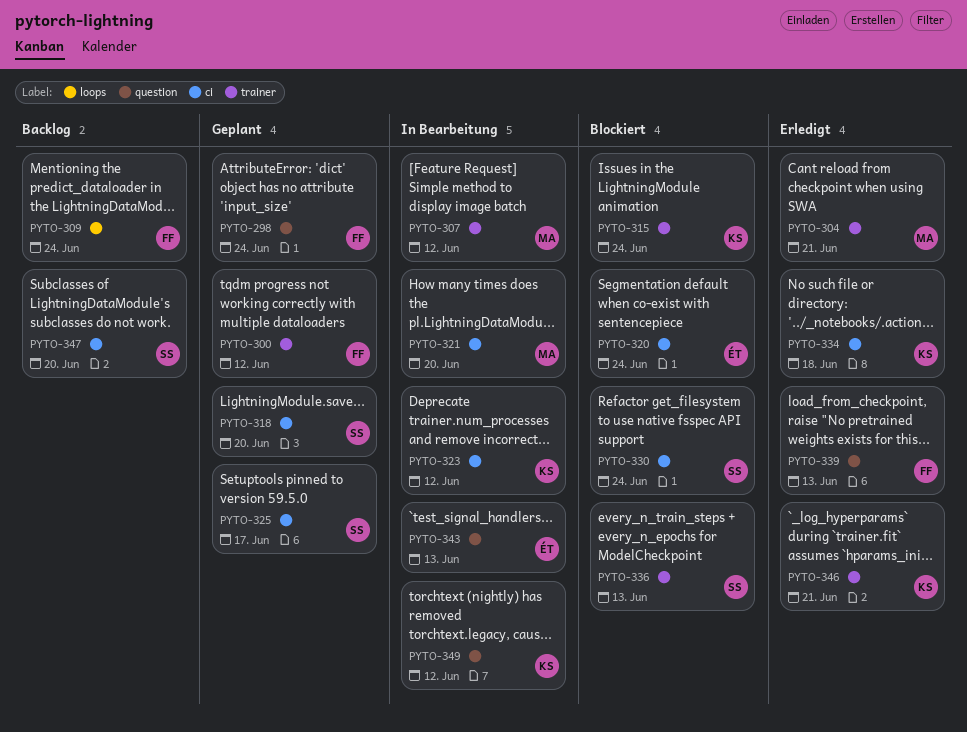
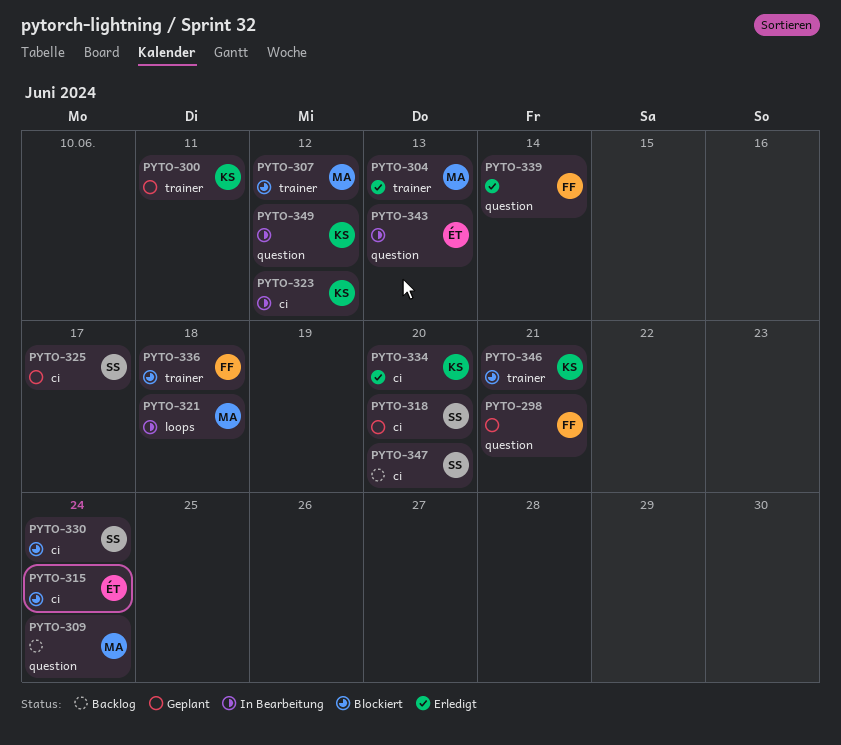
PYTO-298, due: Jun 24 -> Jun 21
PYTO-300, owner: FF -> KS
PYTO-300, due: Jun 12 -> Jun 11
PYTO-304, due: Jun 21 -> Jun 13
PYTO-307, status: In Bearbeitung -> Blockiert
PYTO-309, owner: FF -> MA
PYTO-309, label: loops -> question
PYTO-315, owner: KS -> ÉT
PYTO-315, label: trainer -> ci
PYTO-320: present -> none
PYTO-321, label: ci -> loops
PYTO-321, due: Jun 20 -> Jun 18
PYTO-334, due: Jun 18 -> Jun 20
PYTO-336, owner: SS -> FF
PYTO-336, due: Jun 13 -> Jun 18
PYTO-339, due: Jun 13 -> Jun 14
PYTO-346, status: Erledigt -> Blockiert

